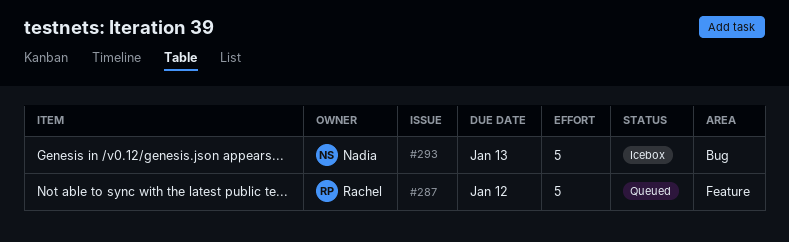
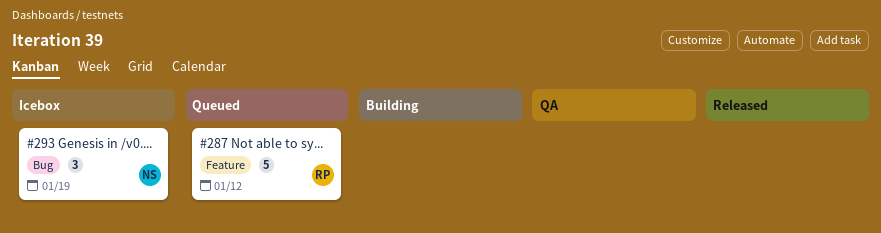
#293, estimate: 5 -> 3
#293, due: Jan 13 -> Jan 19

